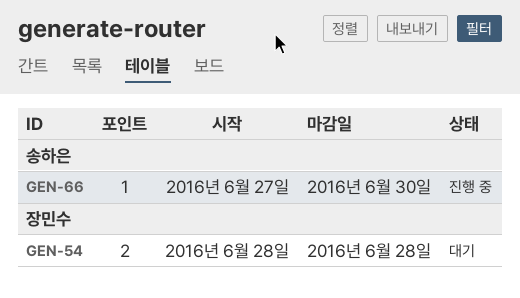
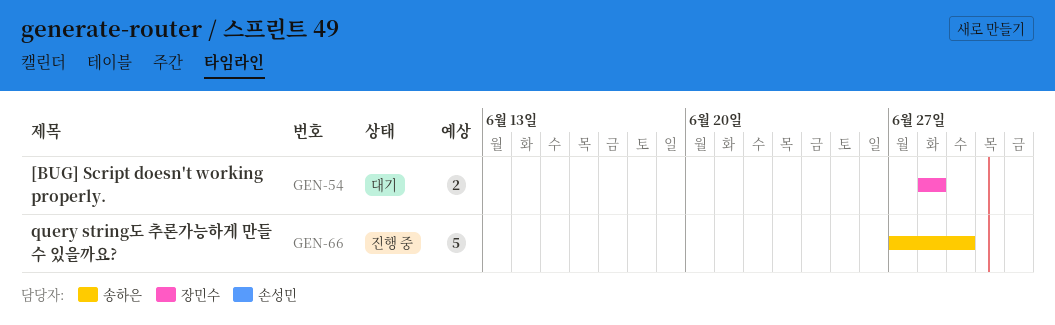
GEN-66, estimate: 1 -> 5
GEN-66, due: Jun 30 -> Jun 29

